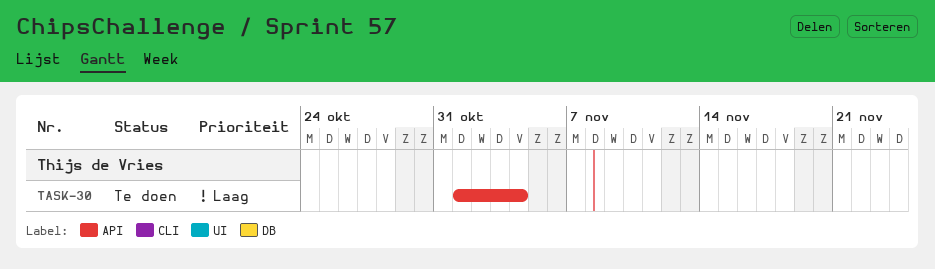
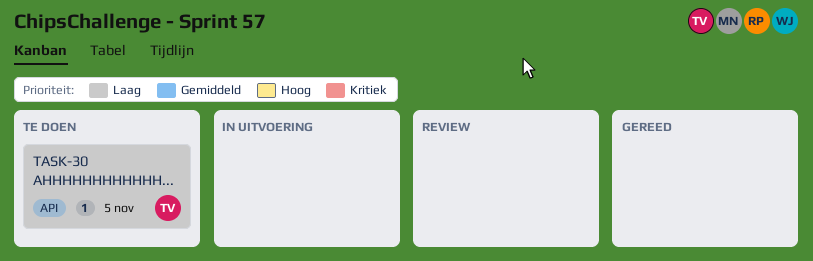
TASK-30, due: Nov 4 -> Nov 5

